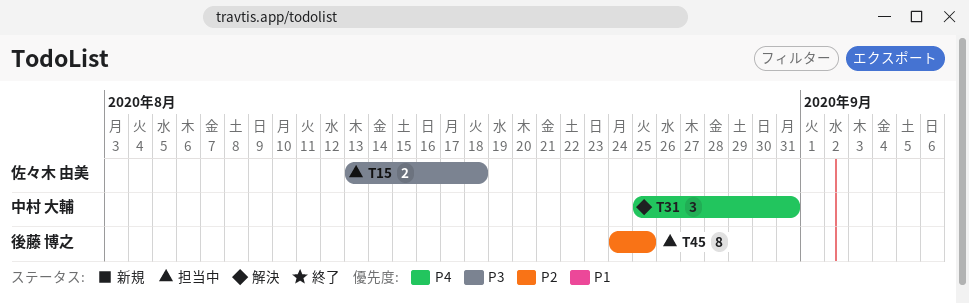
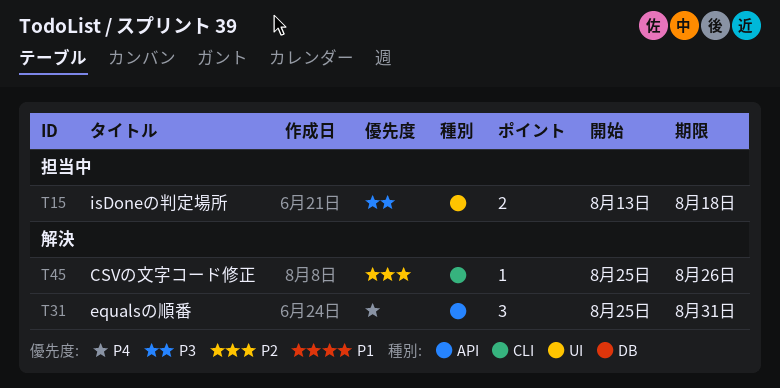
T45, status: 担当中 -> 解決
T45, estimate: 8 -> 1
T45, start: Aug 24 -> Aug 25
T45, due: Aug 25 -> Aug 26

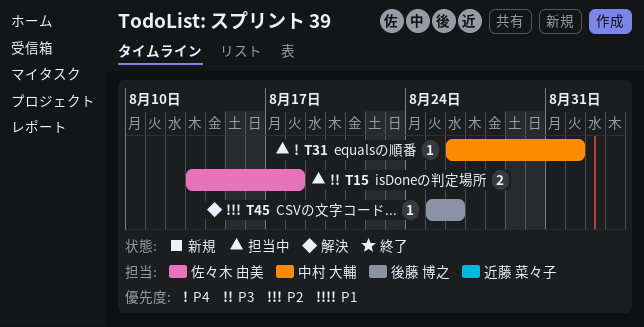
T31, status: 解決 -> 担当中
T31, estimate: 3 -> 1
T31, start: Aug 25 -> Aug 26
T31, due: Aug 31 -> Sep 1

